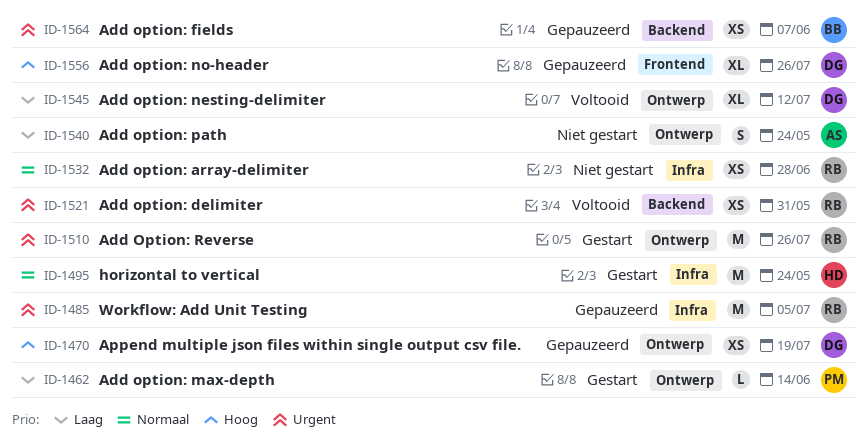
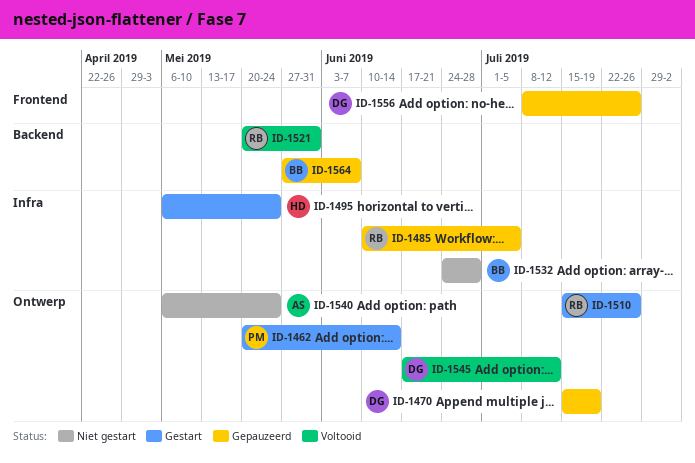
ID-1532, owner: RB -> BB

